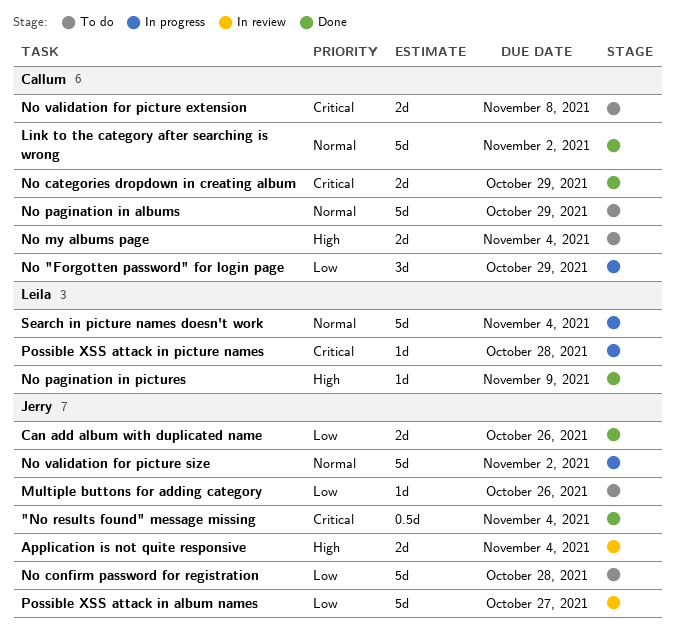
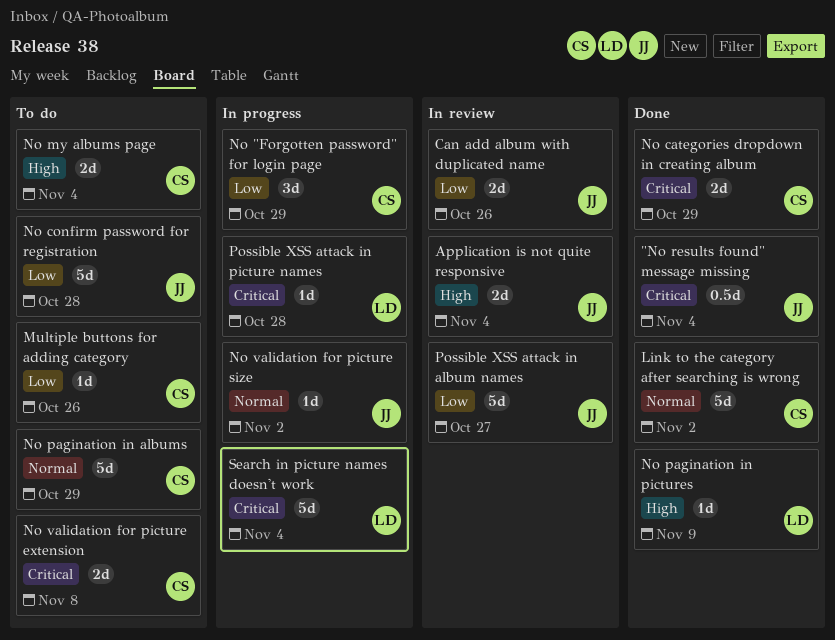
Can add album with duplicated name, status: Done -> In review
Multiple buttons for adding category, owner: Jerry -> Callum
No validation for picture size, estimate: 5d -> 1d
Search in picture names doesn't work, priority: Normal -> Critical

